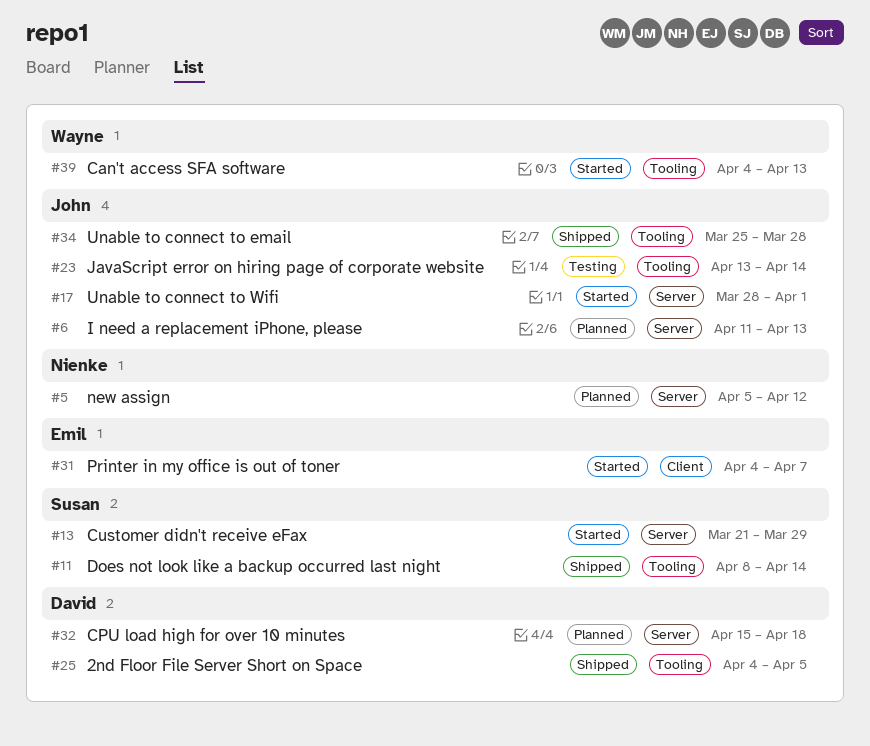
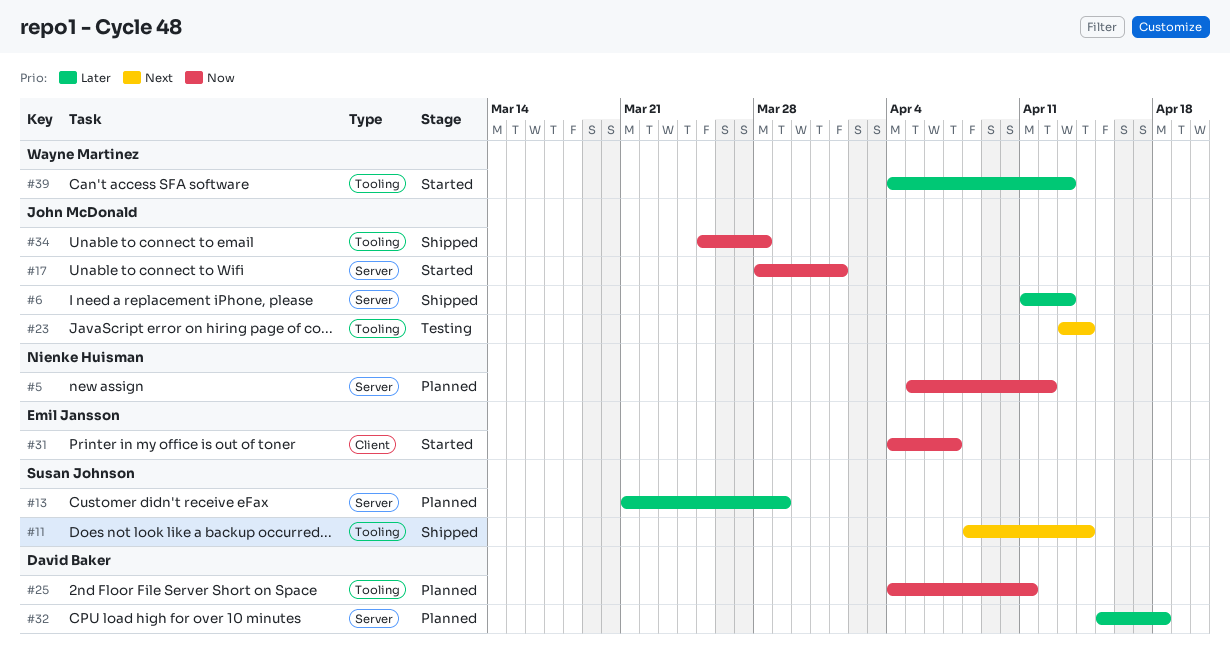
#6, status: Planned -> Shipped
#13, status: Started -> Planned
#25, status: Shipped -> Planned
#25, due: Apr 5 -> Apr 11

